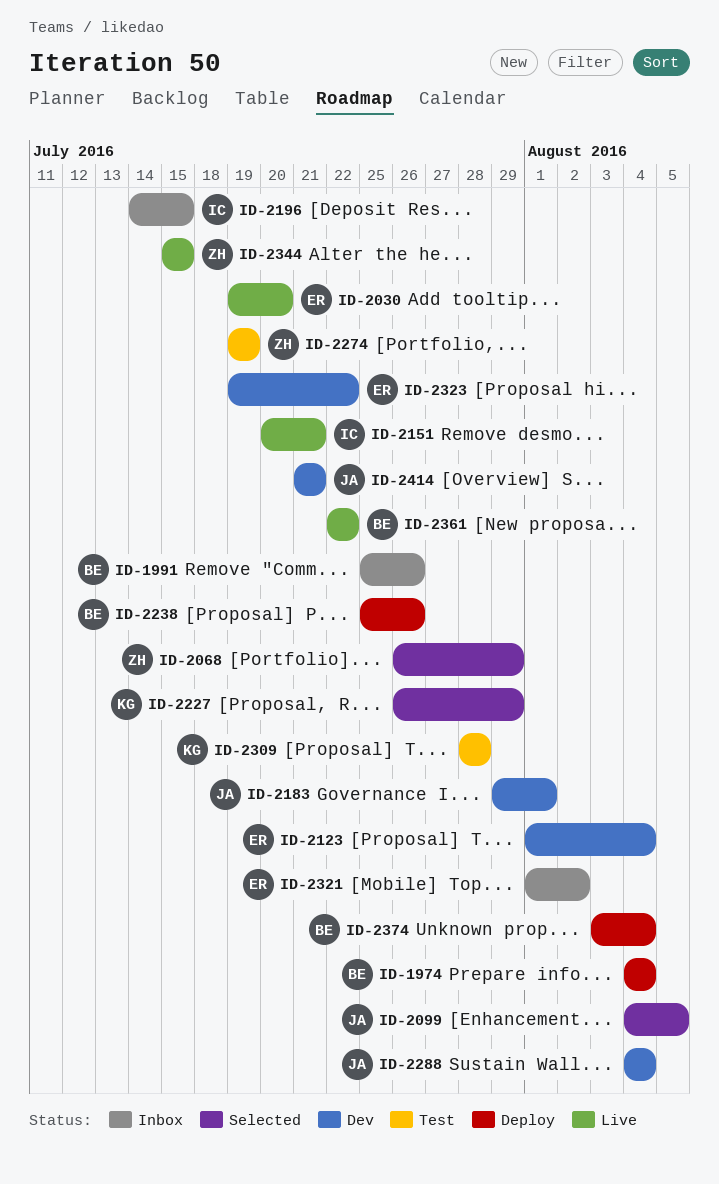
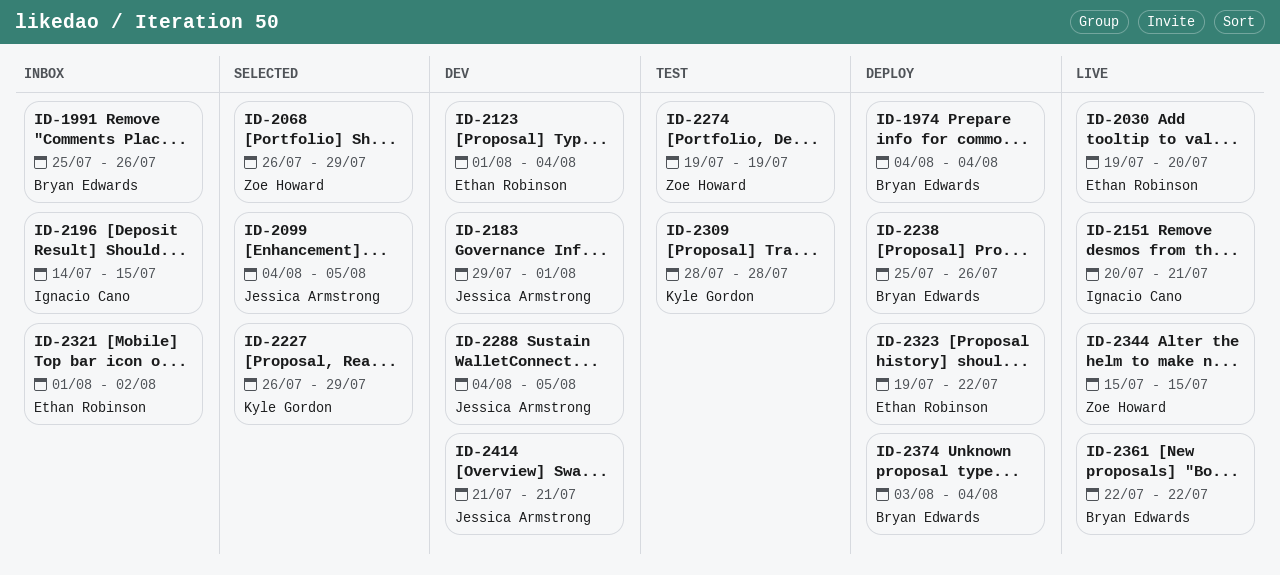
ID-2288, due: Aug 4 -> Aug 5
ID-2323, status: Dev -> Deploy

